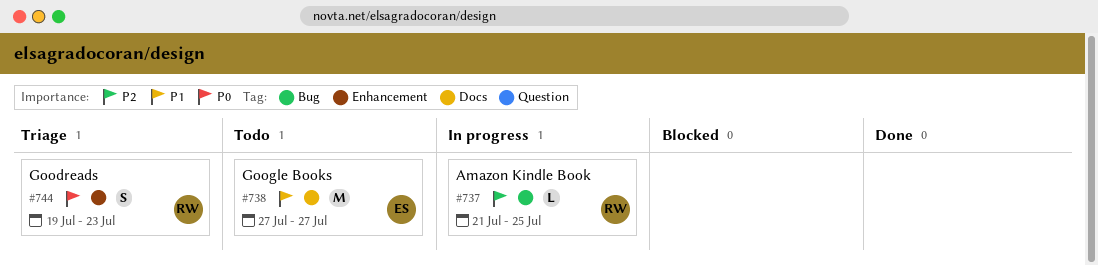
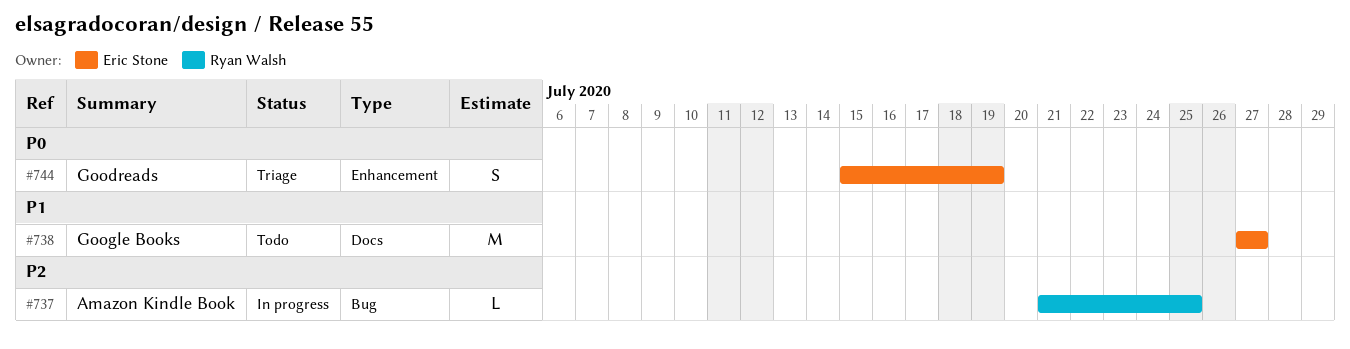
#744, owner: Ryan Walsh -> Eric Stone
#744, start: Jul 19 -> Jul 15
#744, due: Jul 23 -> Jul 19

